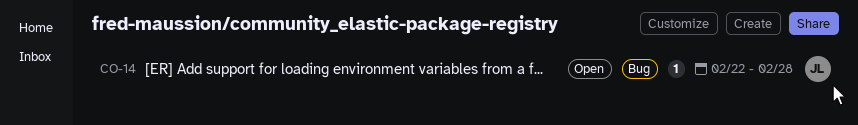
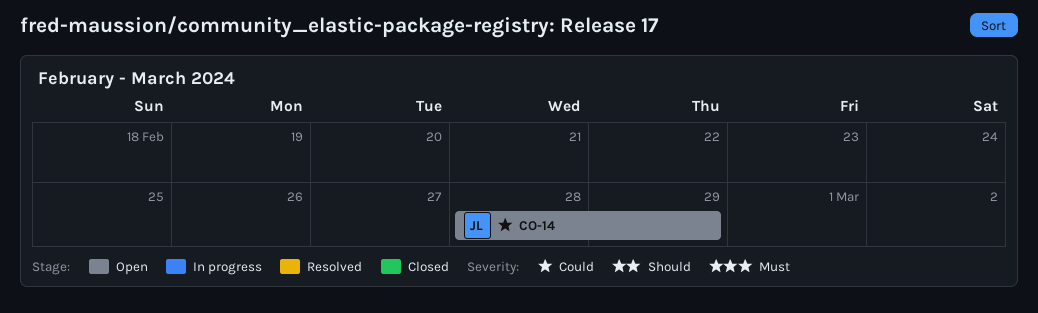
CO-14, start: Feb 22 -> Feb 28
CO-14, due: Feb 28 -> Feb 29

